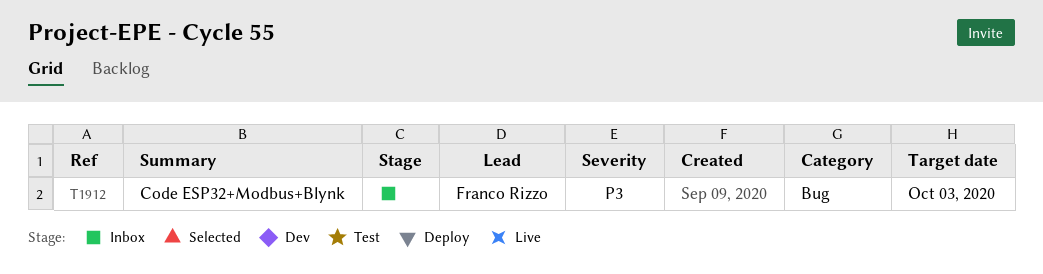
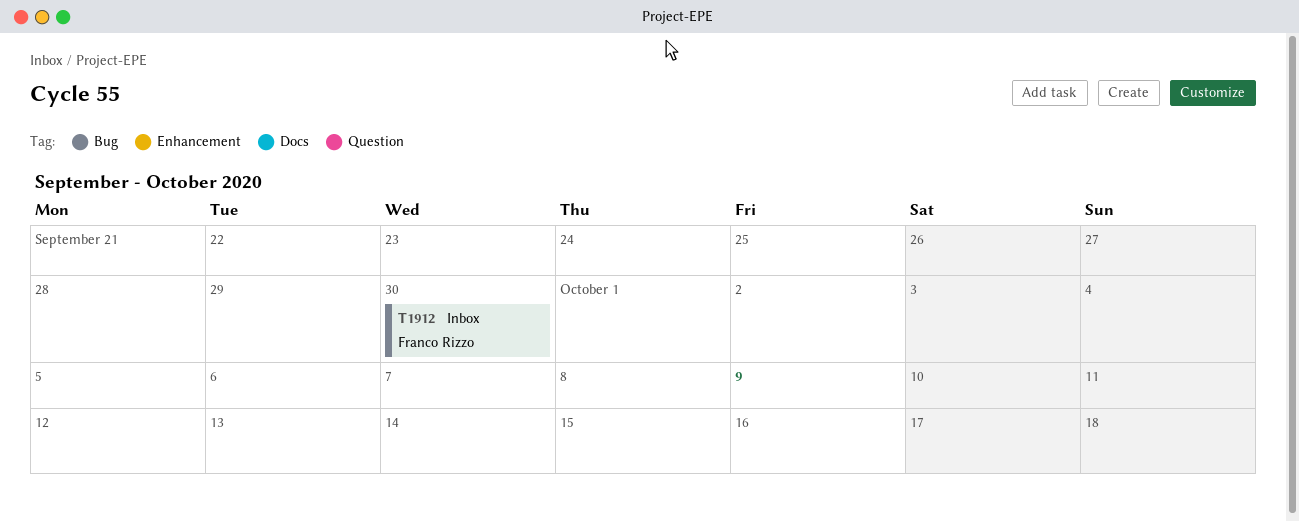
T1912, due: Oct 3 -> Sep 30

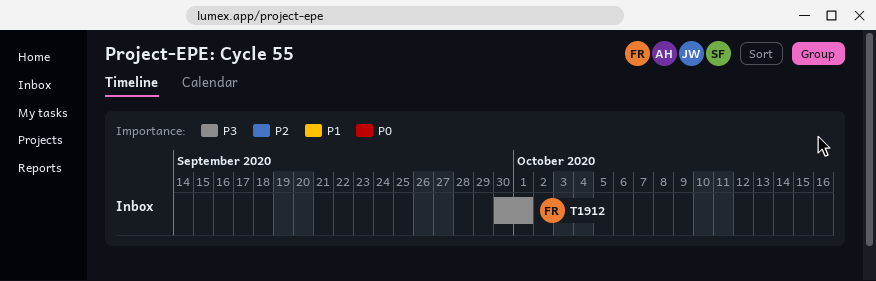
T1912, due: Sep 30 -> Oct 1

